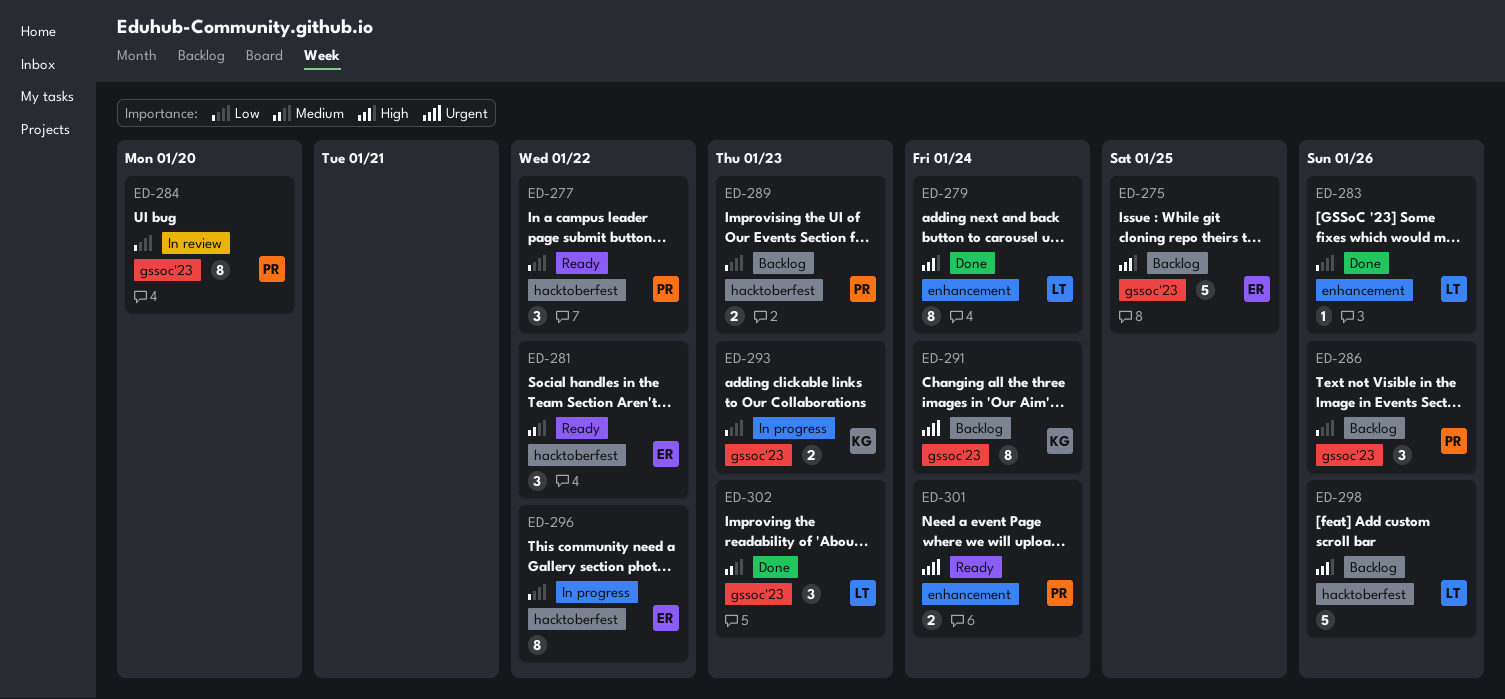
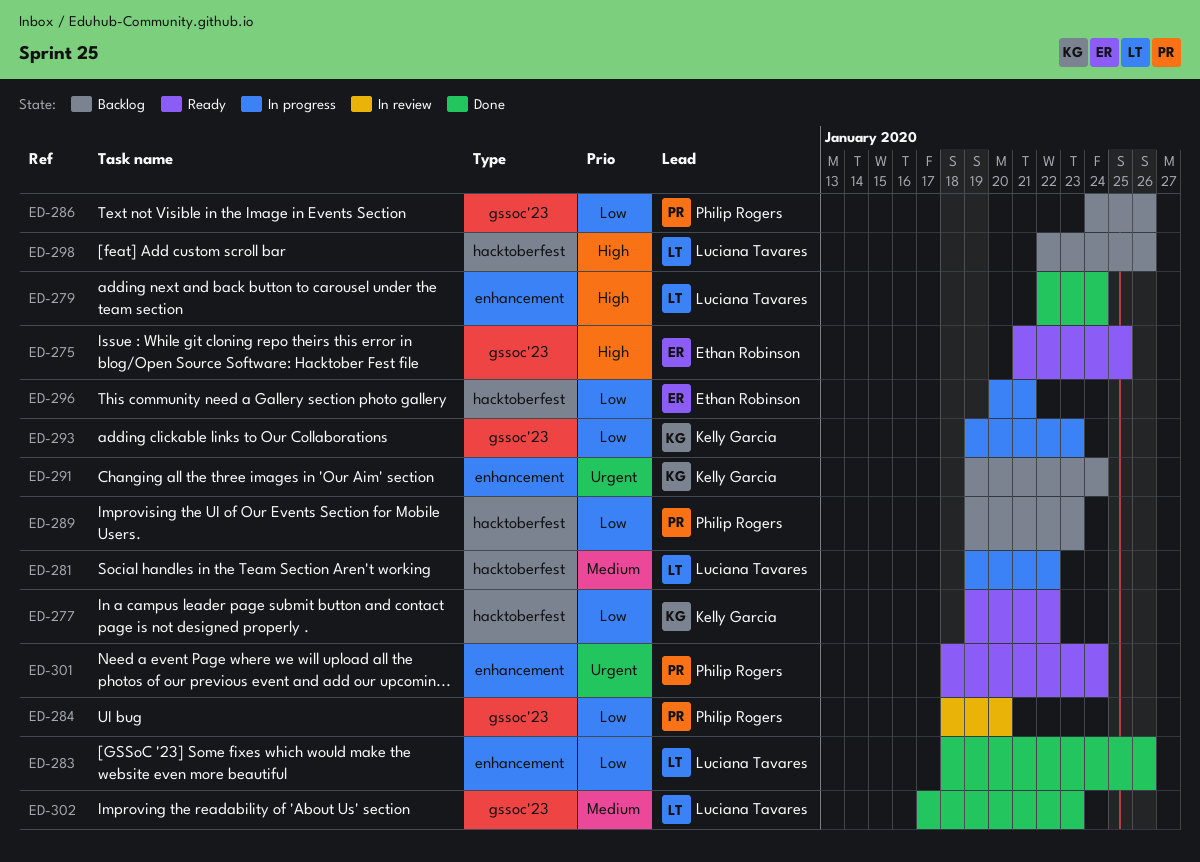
ED-275, status: Backlog -> Ready
ED-277, owner: Philip Rogers -> Kelly Garcia
ED-281, status: Ready -> In progress
ED-281, owner: Ethan Robinson -> Luciana Tavares
ED-291, label: gssoc'23 -> enhancement
ED-296, due: Jan 22 -> Jan 21

